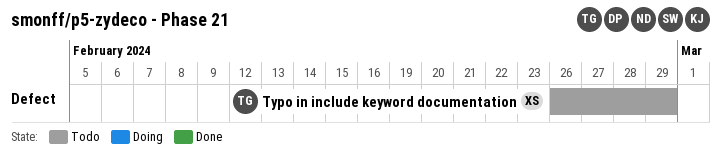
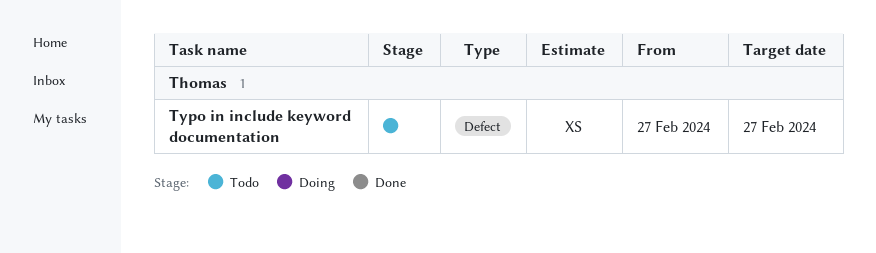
Typo in include keyword documentation, start: Feb 26 -> Feb 27
Typo in include keyword documentation, due: Feb 29 -> Feb 27

